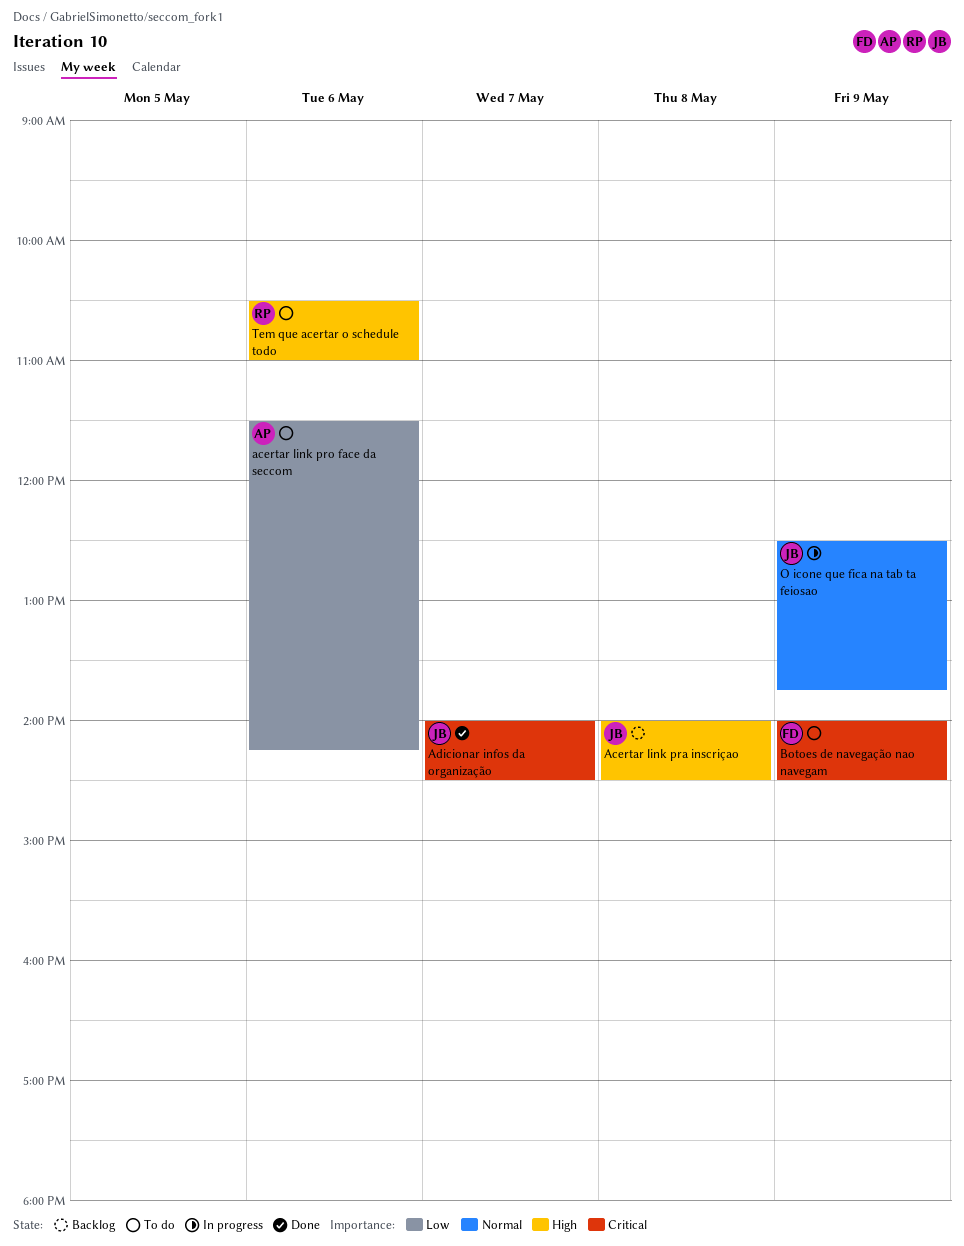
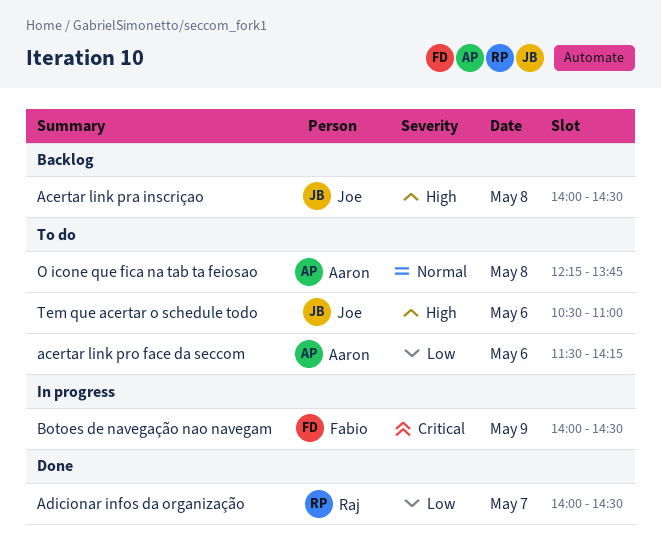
Adicionar infos da organização, owner: Joe -> Raj
Adicionar infos da organização, priority: Critical -> Low
Botoes de navegação nao navegam, status: To do -> In progress
O icone que fica na tab ta feiosao, status: In progress -> To do
O icone que fica na tab ta feiosao, owner: Joe -> Aaron
O icone que fica na tab ta feiosao, day: May 9 -> May 8
O icone que fica na tab ta feiosao, begins: 12:30 -> 12:15
Tem que acertar o schedule todo, owner: Raj -> Joe

